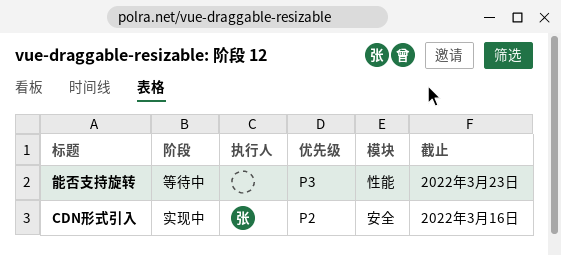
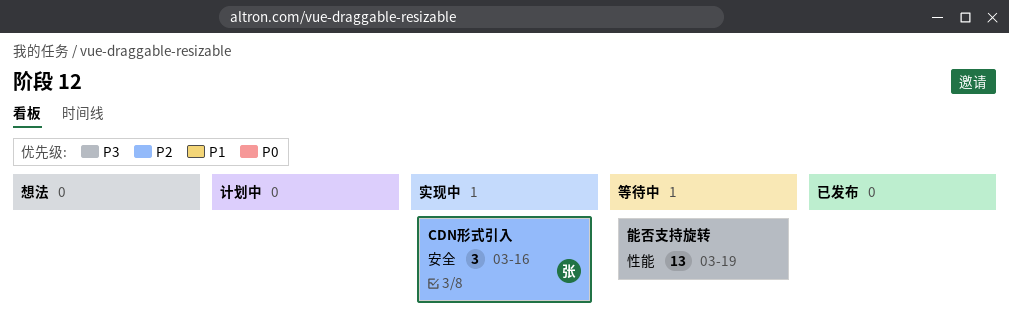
能否支持旋转, due: Mar 23 -> Mar 19

